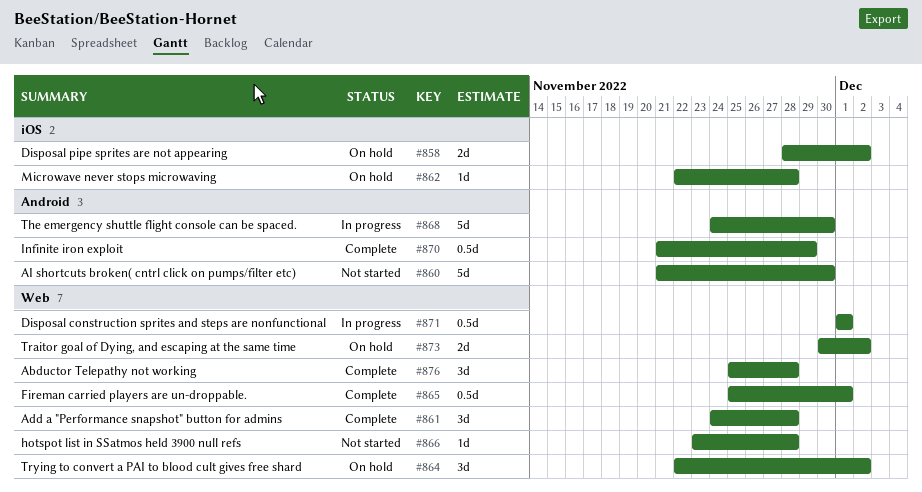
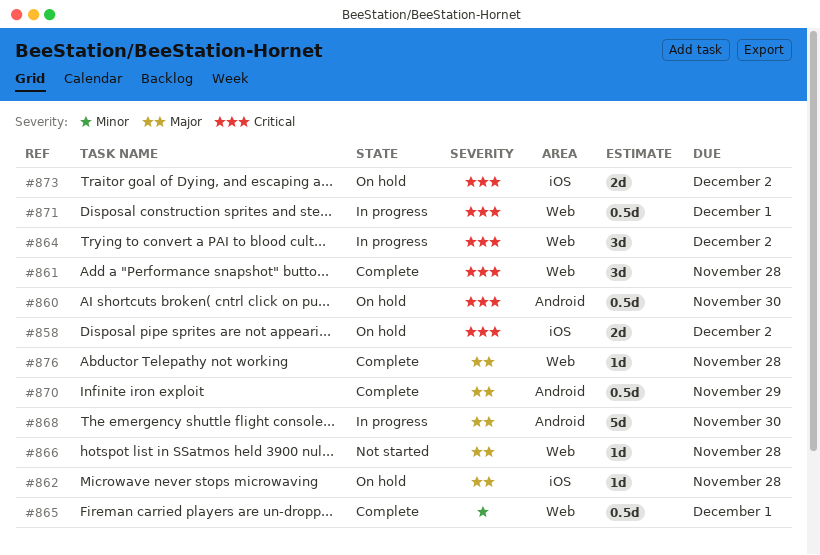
#860, status: Not started -> On hold
#860, estimate: 5d -> 0.5d
#864, status: On hold -> In progress
#873, label: Web -> iOS
#876, estimate: 3d -> 1d

